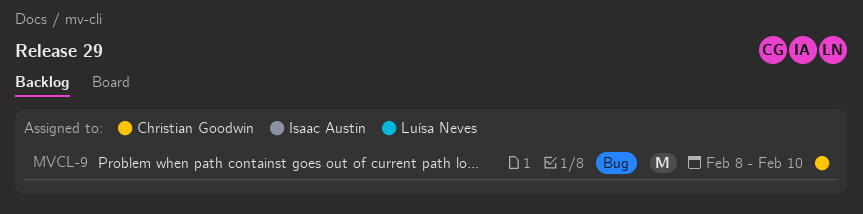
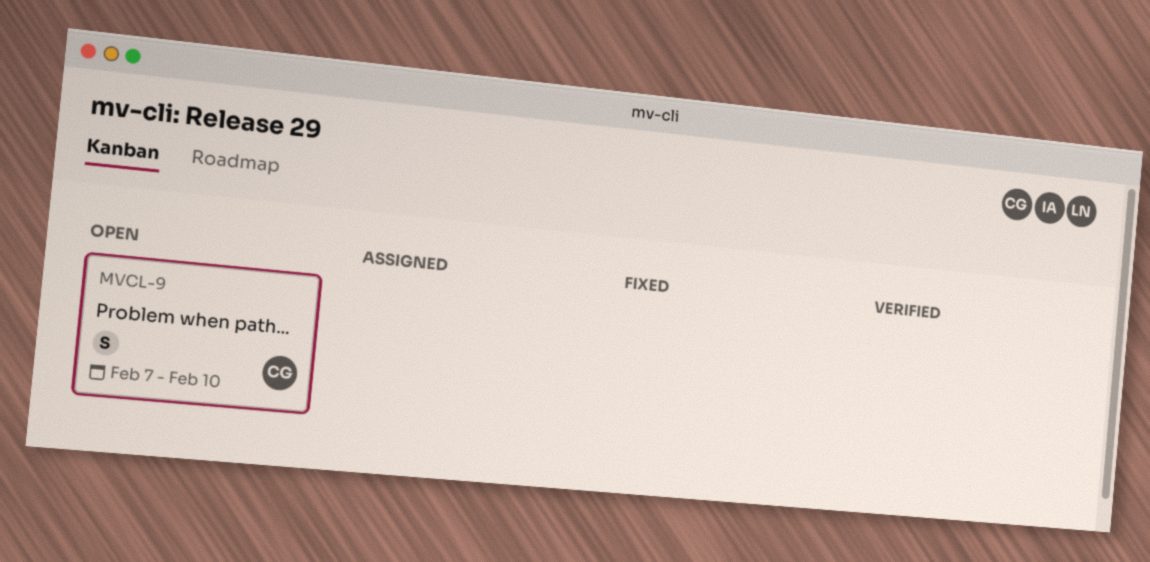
MVCL-9, estimate: M -> S
MVCL-9, start: Feb 8 -> Feb 7

